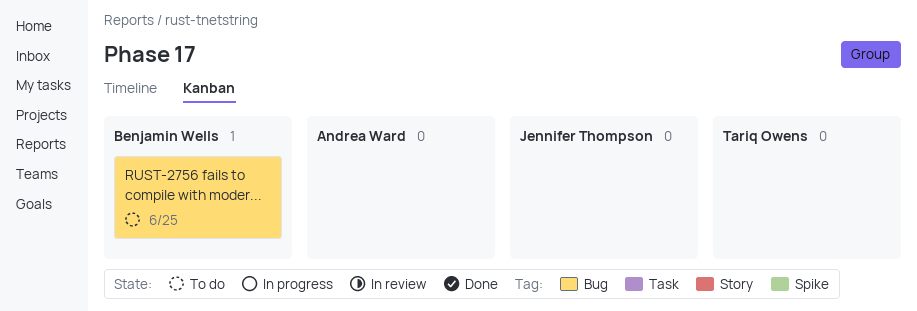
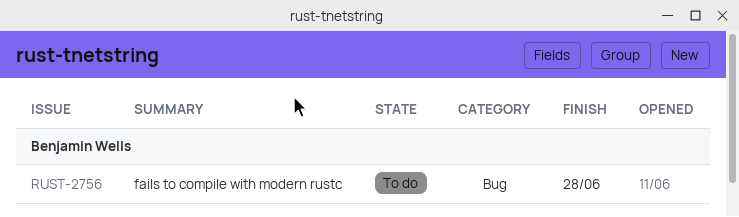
RUST-2756, due: Jun 25 -> Jun 28

